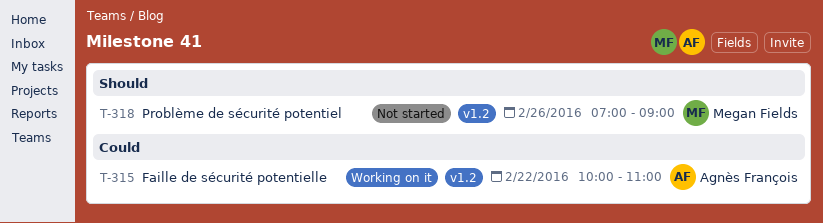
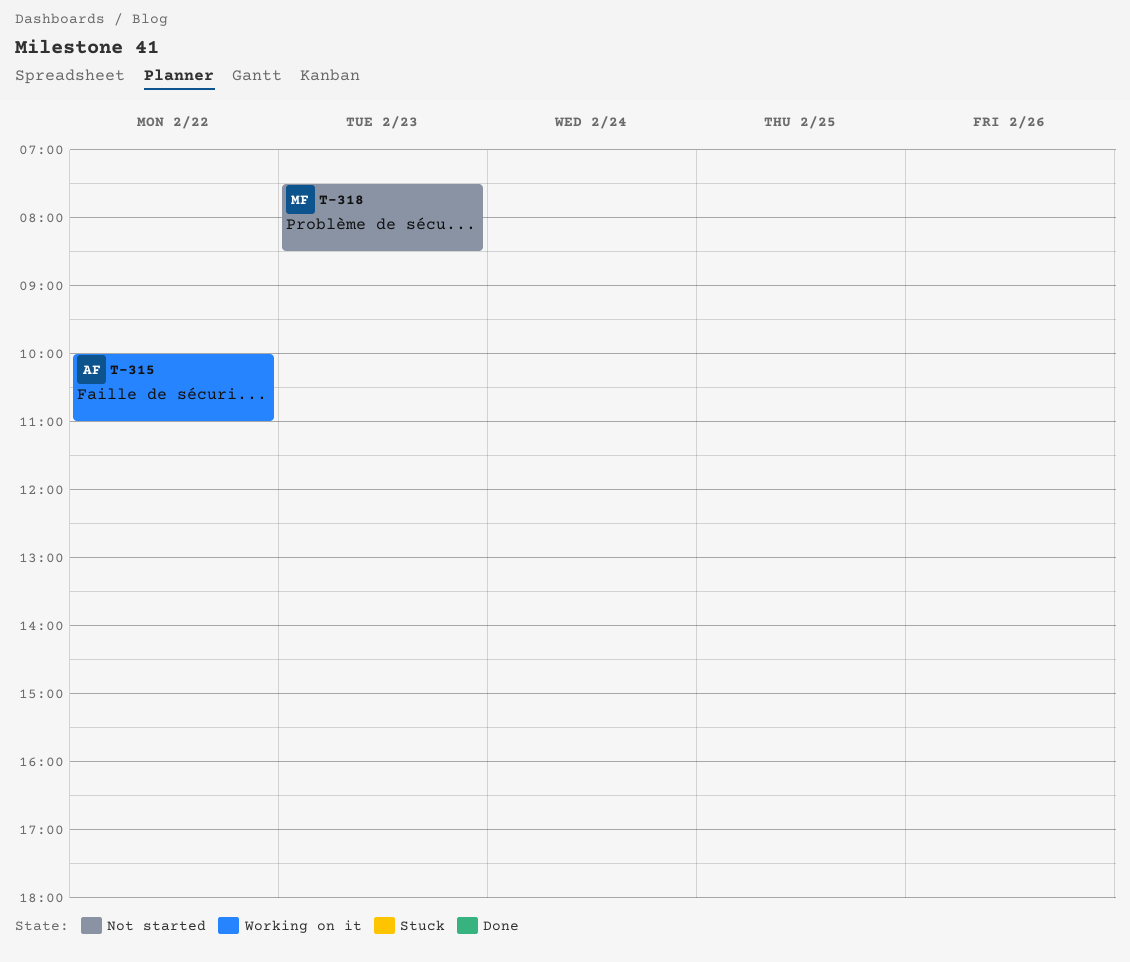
T-318, day: Feb 26 -> Feb 23
T-318, begins: 07:00 -> 07:30
T-318, ends: 09:00 -> 08:30

